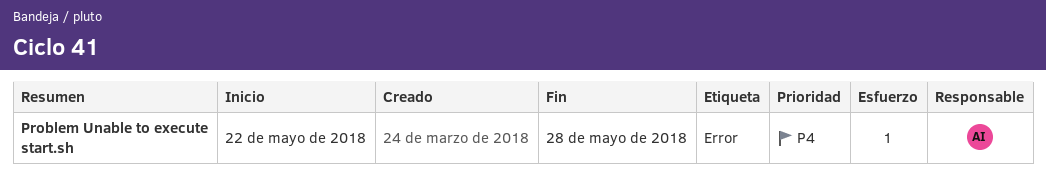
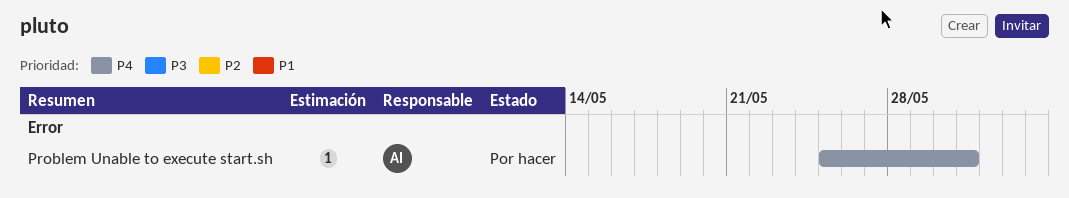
Problem Unable to execute start.sh, start: May 22 -> May 25
Problem Unable to execute start.sh, due: May 28 -> May 31

